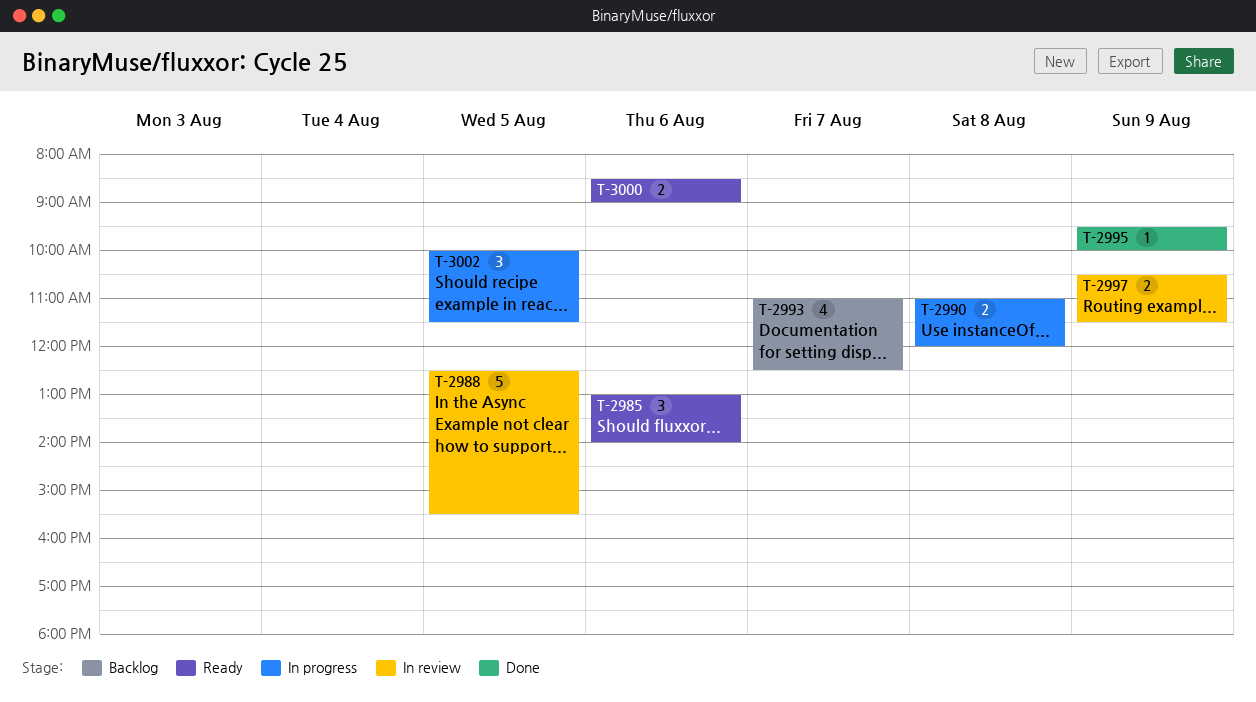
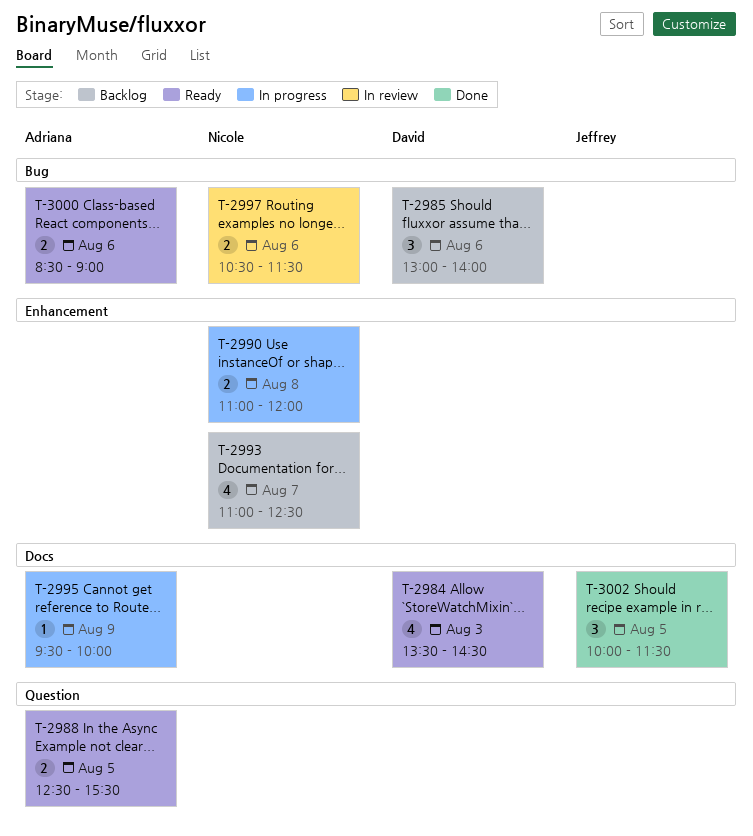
T-2984: none -> present
T-2985, status: Ready -> Backlog
T-2988, status: In review -> Ready
T-2988, estimate: 5 -> 2
T-2995, status: Done -> In progress
T-2997, day: Aug 9 -> Aug 6
T-3002, status: In progress -> Done

